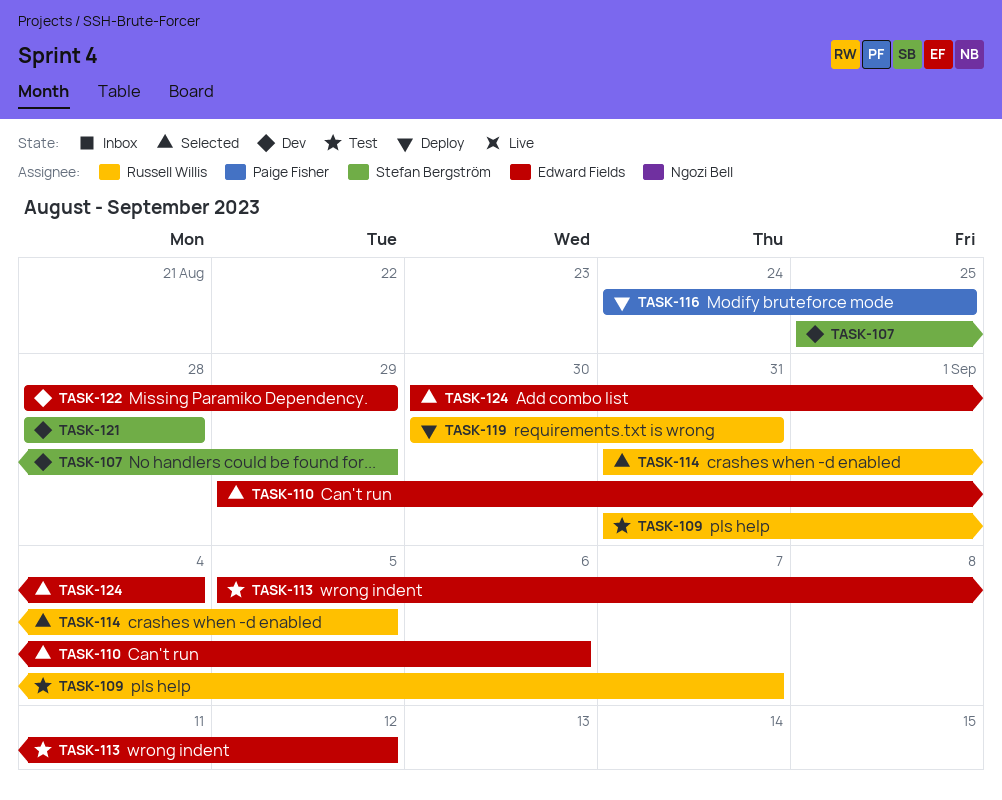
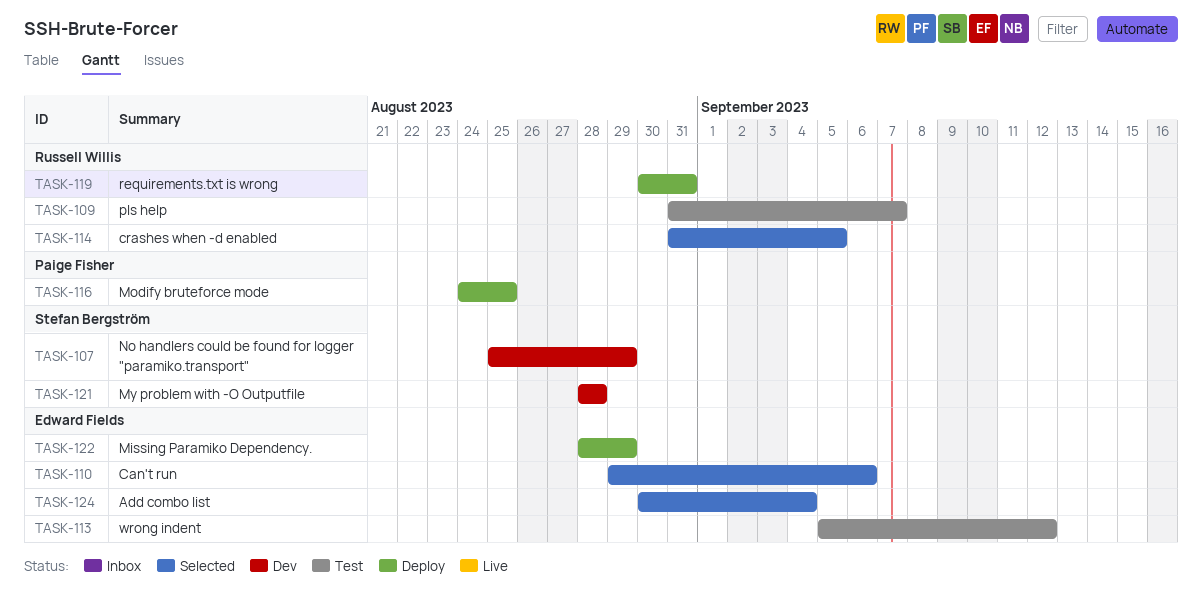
TASK-122, status: Dev -> Deploy

